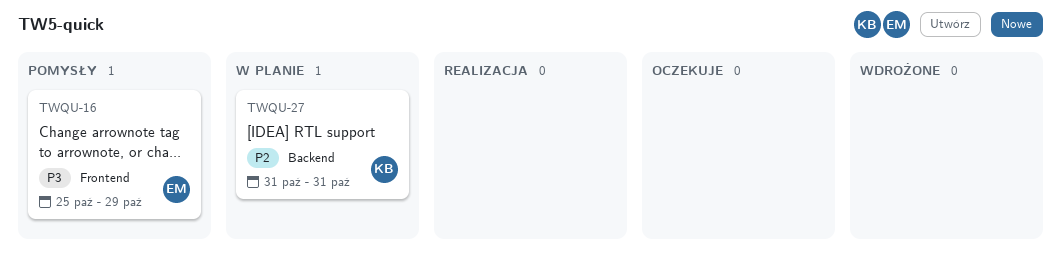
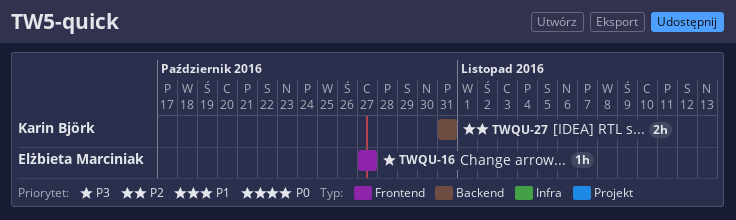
TWQU-16, start: Oct 25 -> Oct 27
TWQU-16, due: Oct 29 -> Oct 27

